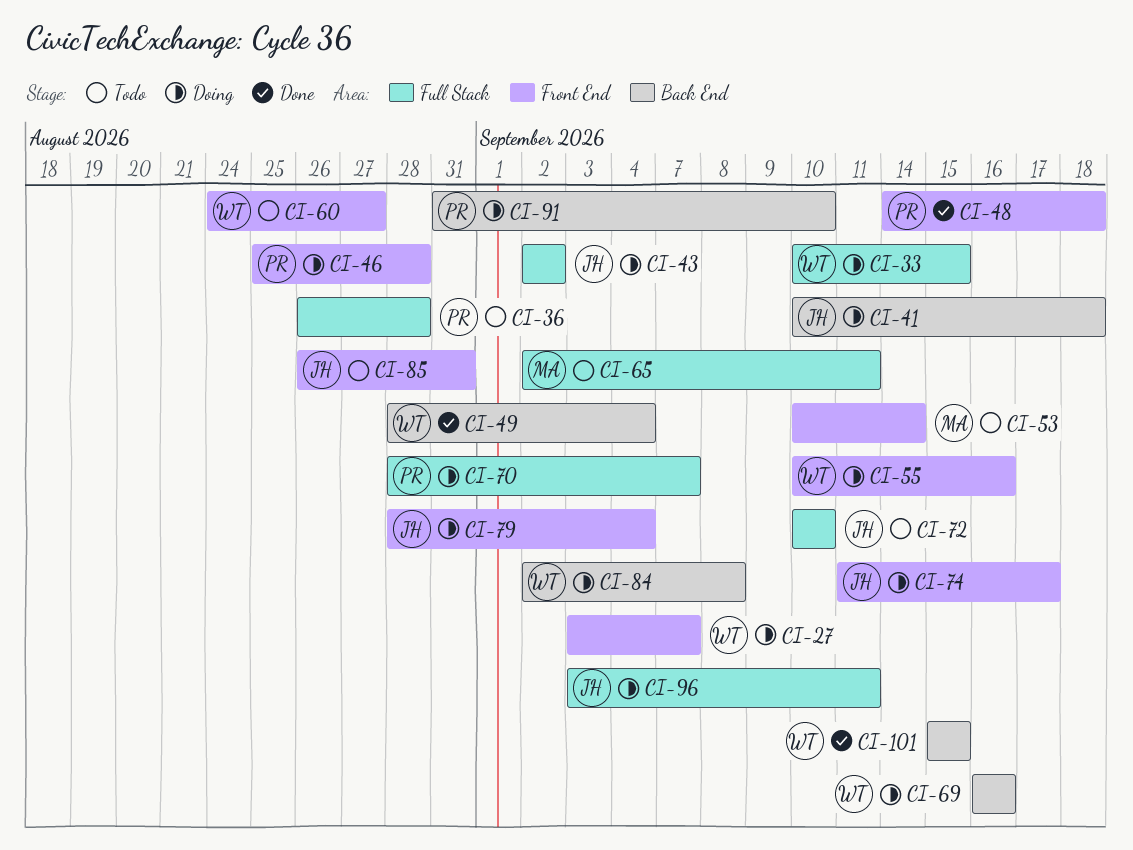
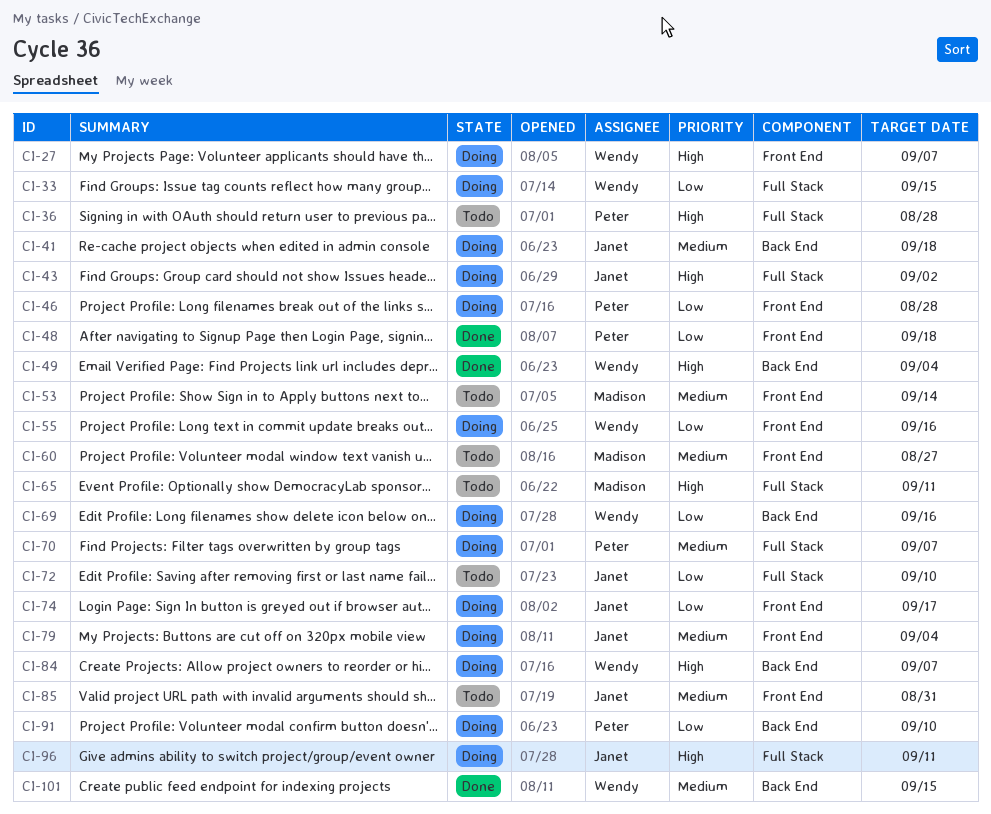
CI-60, owner: Wendy -> Madison
CI-84, due: Sep 8 -> Sep 7

